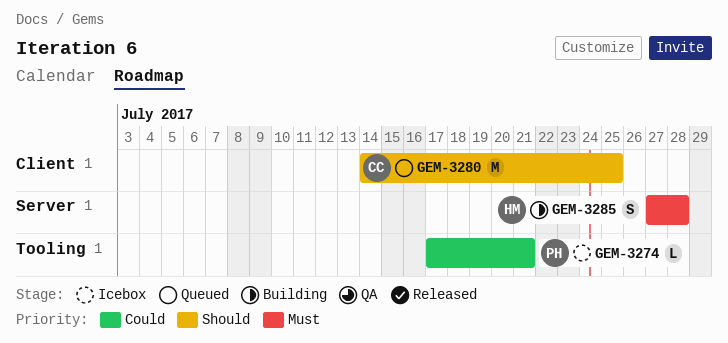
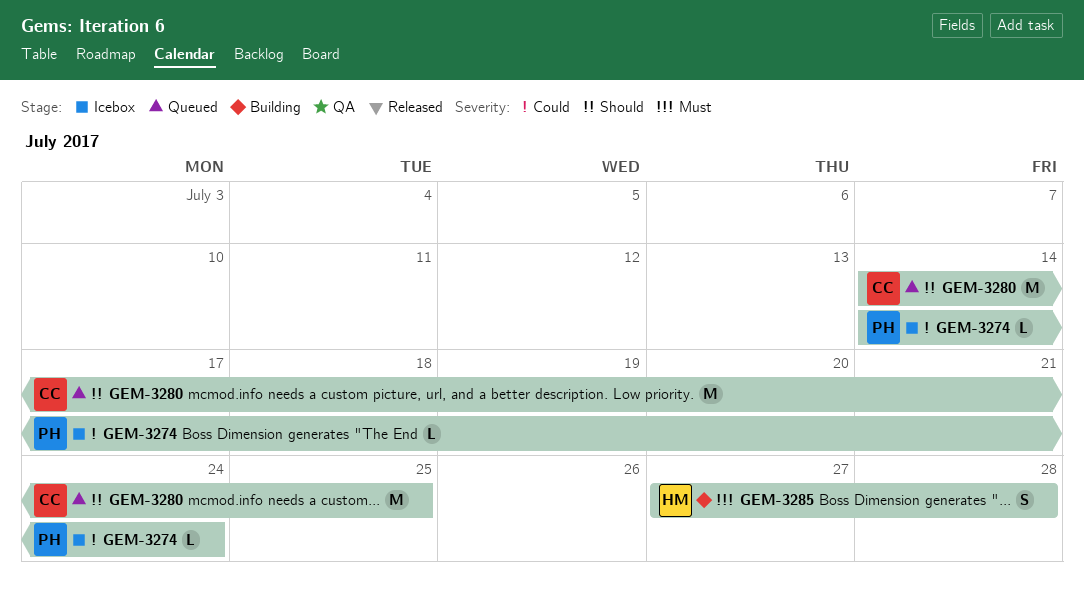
GEM-3274, start: Jul 17 -> Jul 14
GEM-3274, due: Jul 21 -> Jul 24

